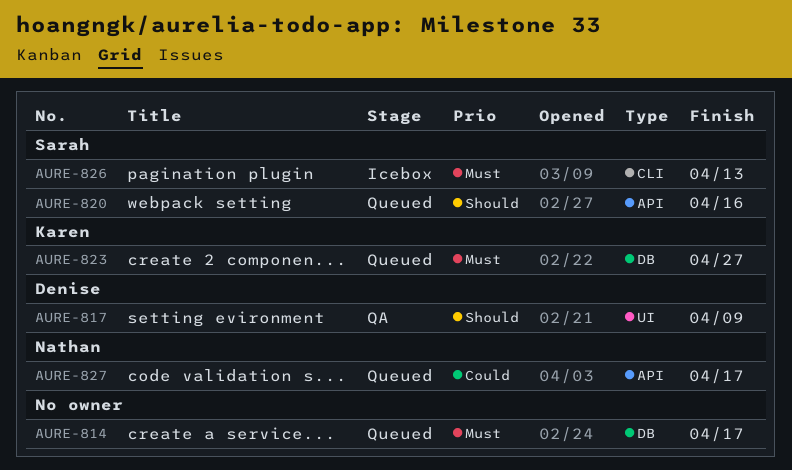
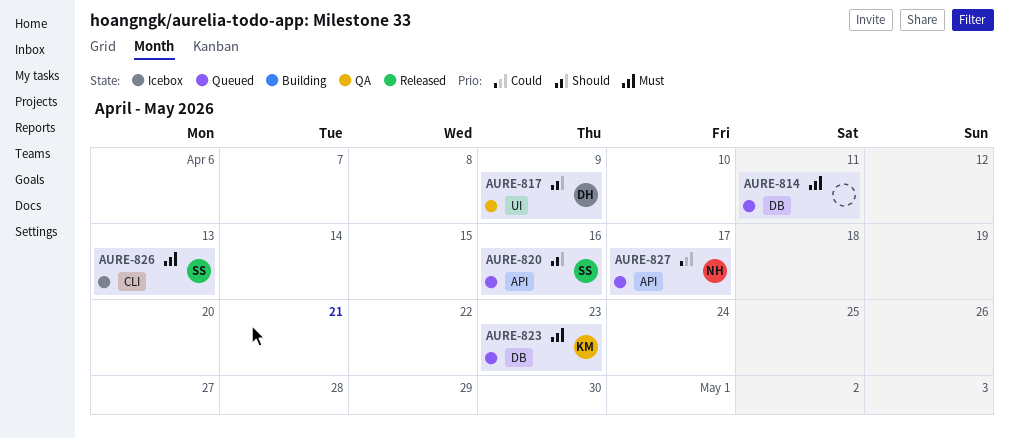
AURE-814, due: Apr 17 -> Apr 11
AURE-823, due: Apr 27 -> Apr 23

